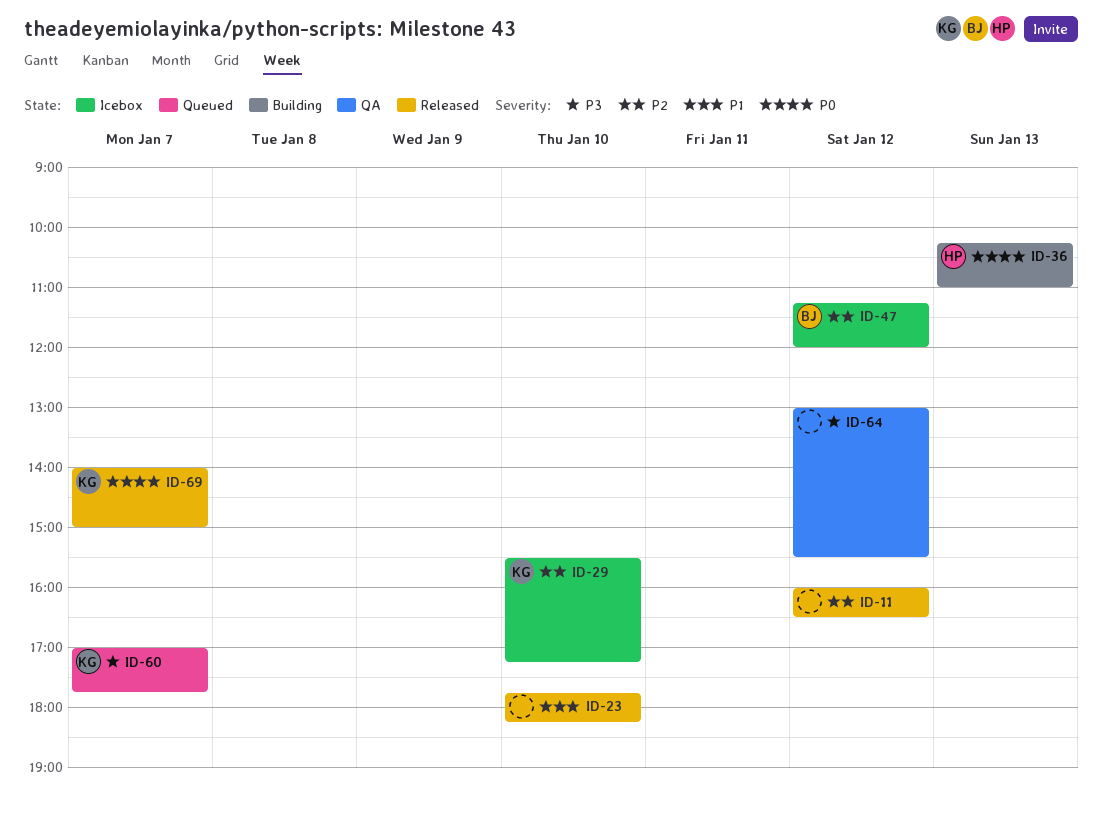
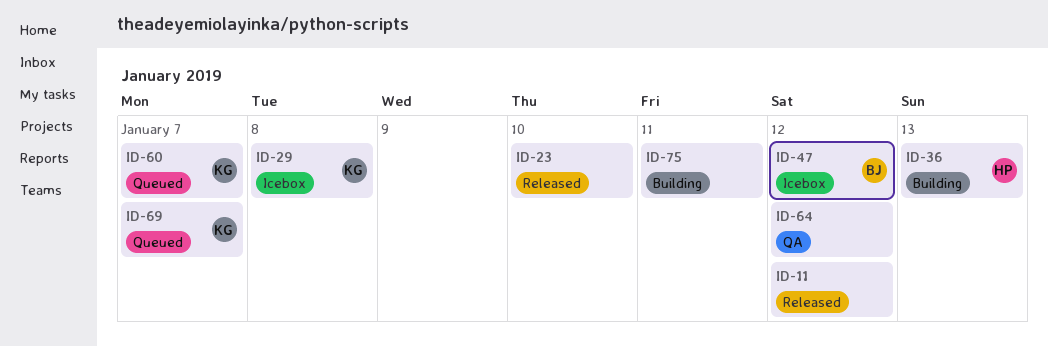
ID-29, day: Jan 10 -> Jan 8
ID-69, status: Released -> Queued
ID-75: none -> present

